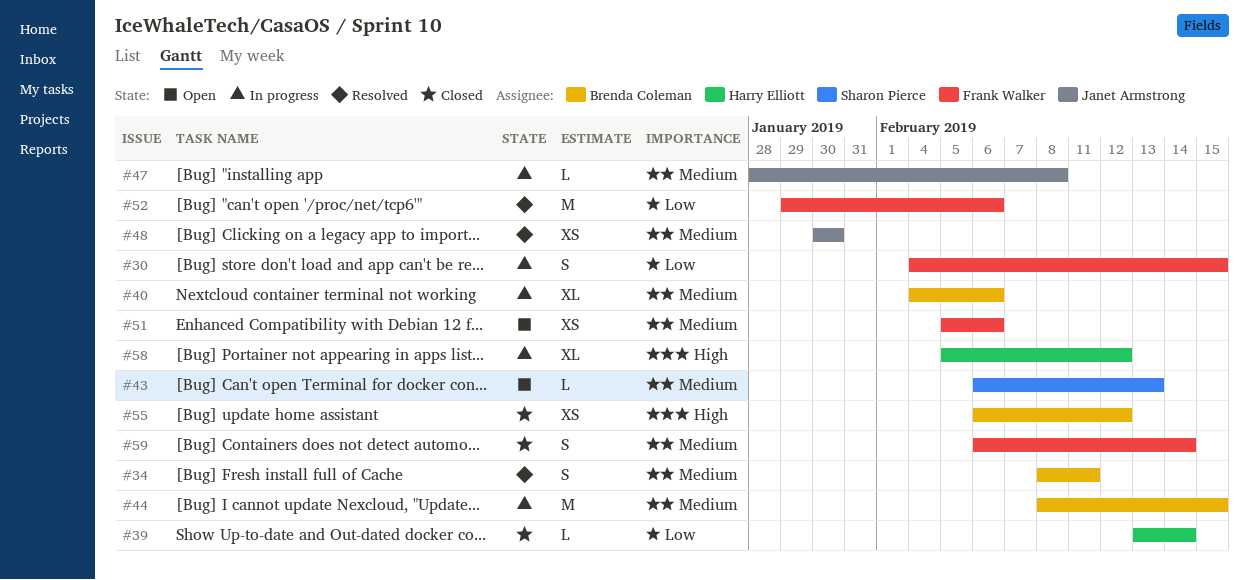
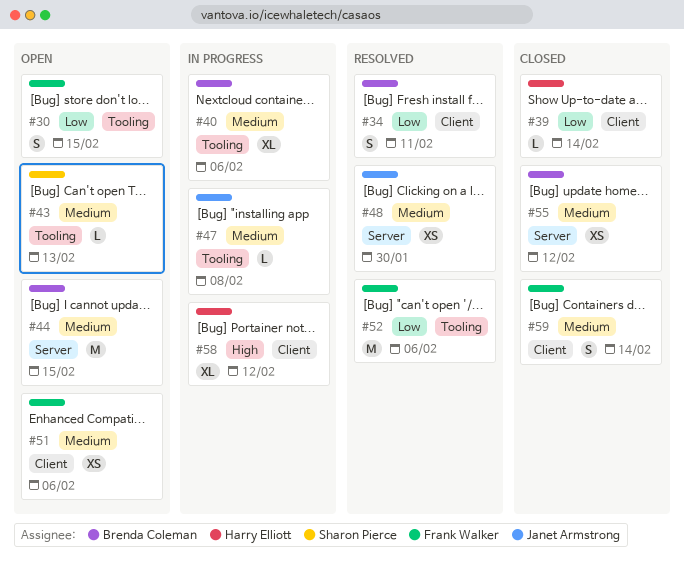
#30, status: In progress -> Open
#34, priority: Medium -> Low
#44, status: In progress -> Open
#55, priority: High -> Medium

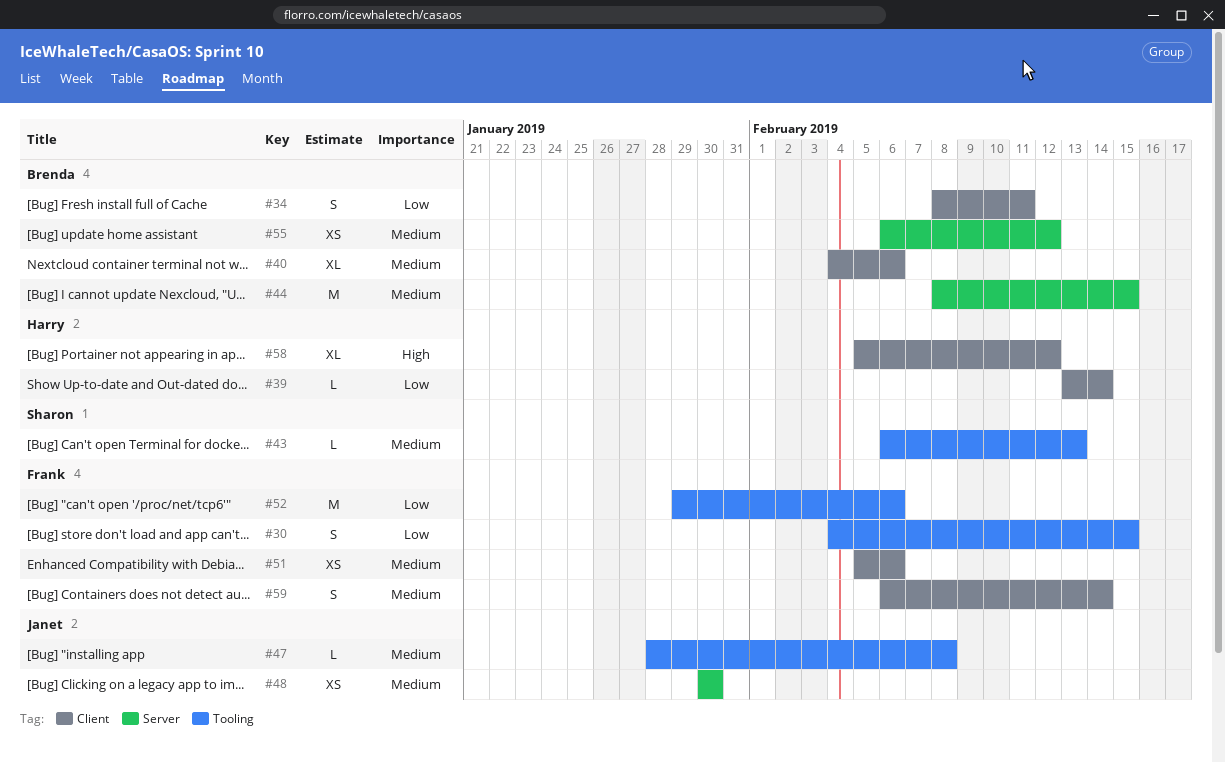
#40, label: Tooling -> Client

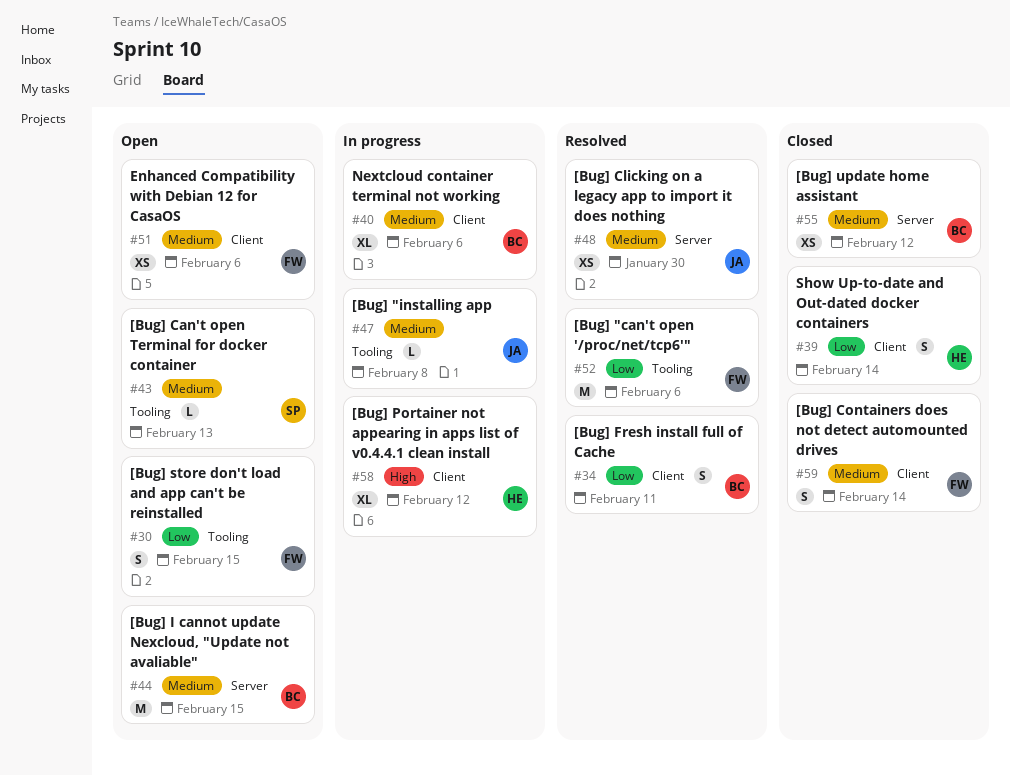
#39, estimate: L -> S

